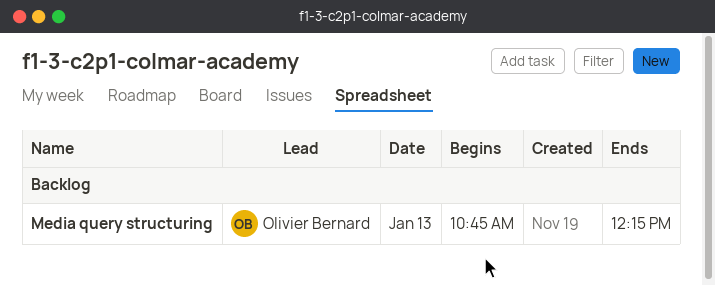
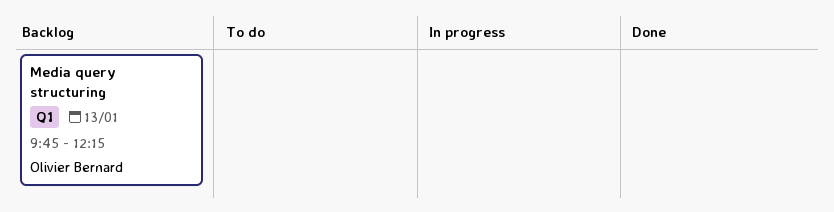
Media query structuring, begins: 10:45 -> 09:45

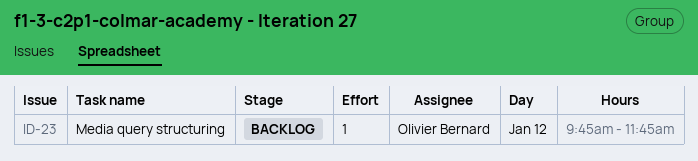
Media query structuring, day: Jan 13 -> Jan 12
Media query structuring, ends: 12:15 -> 11:45

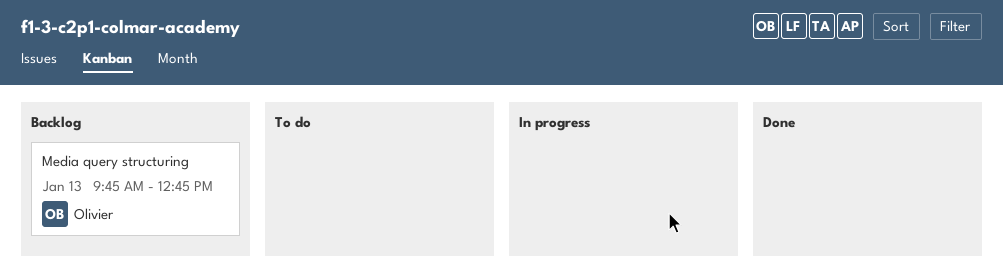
Media query structuring, day: Jan 12 -> Jan 13
Media query structuring, ends: 11:45 -> 12:45

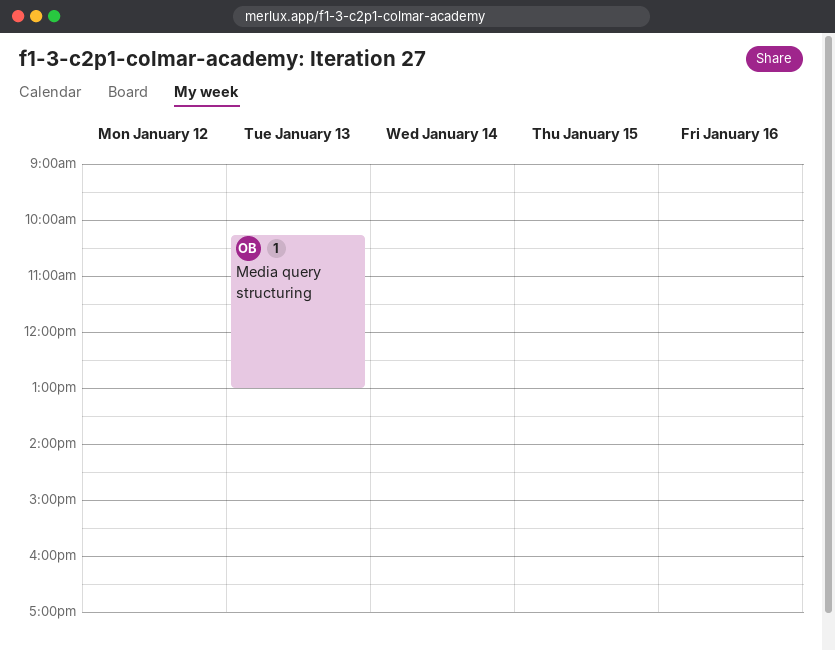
Media query structuring, begins: 09:45 -> 10:15
Media query structuring, ends: 12:45 -> 13:00

